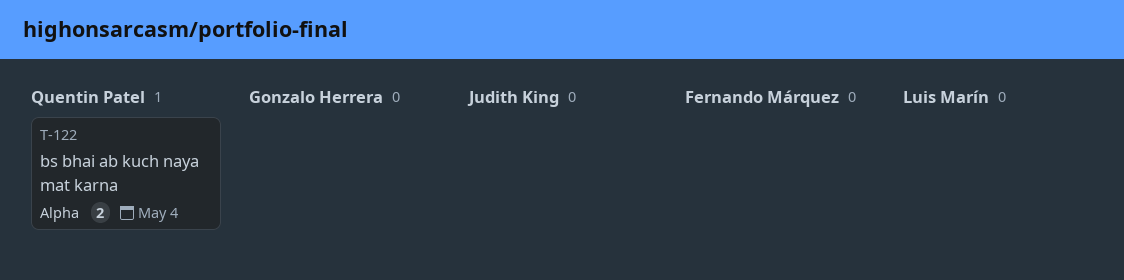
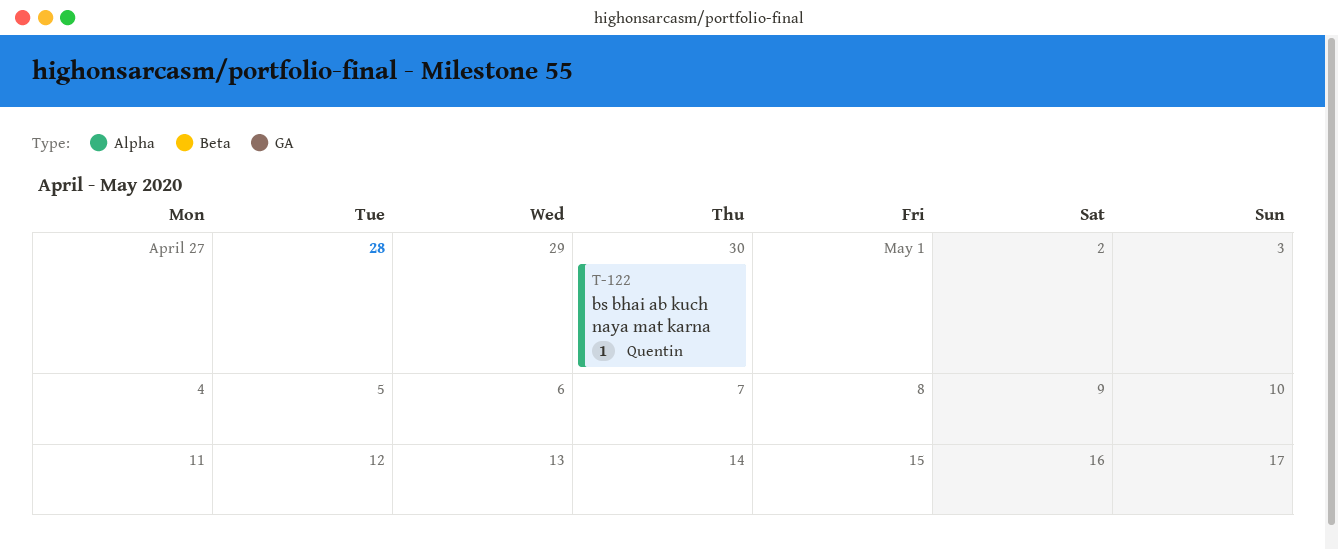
T-122, estimate: 2 -> 1
T-122, due: May 4 -> Apr 30

